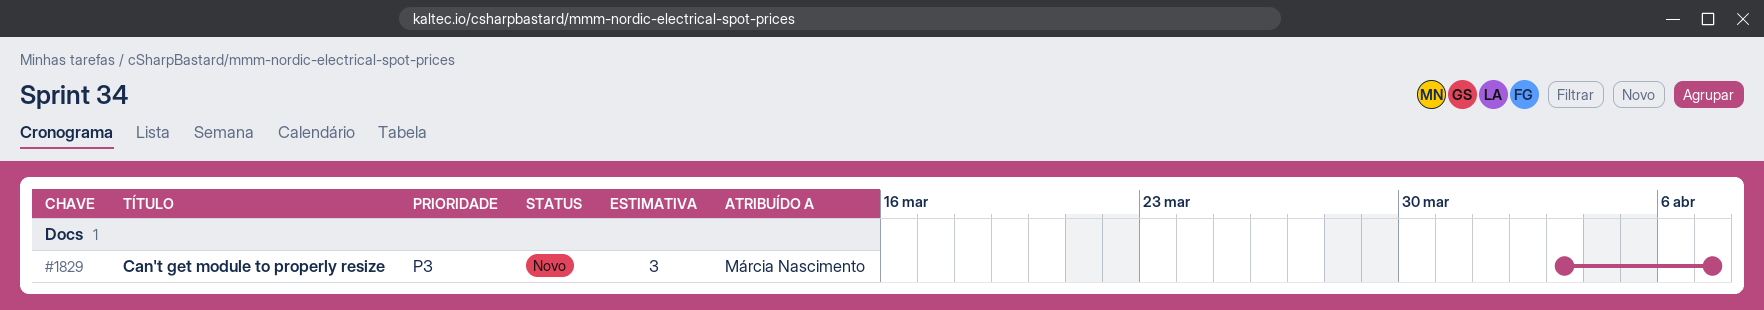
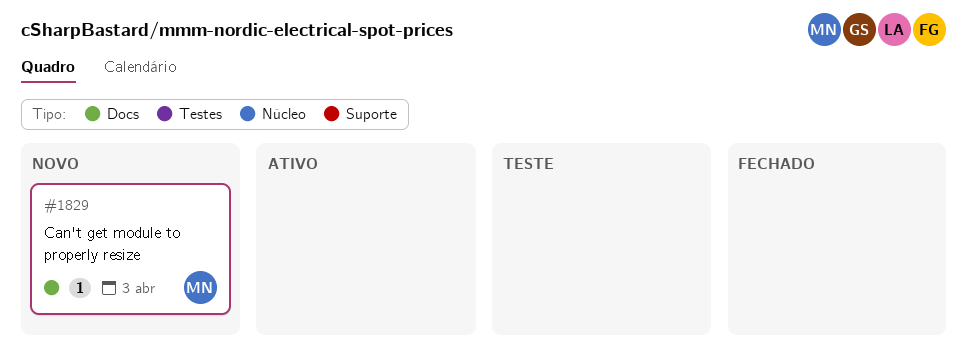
#1829, estimate: 3 -> 1
#1829, due: Apr 7 -> Apr 3

